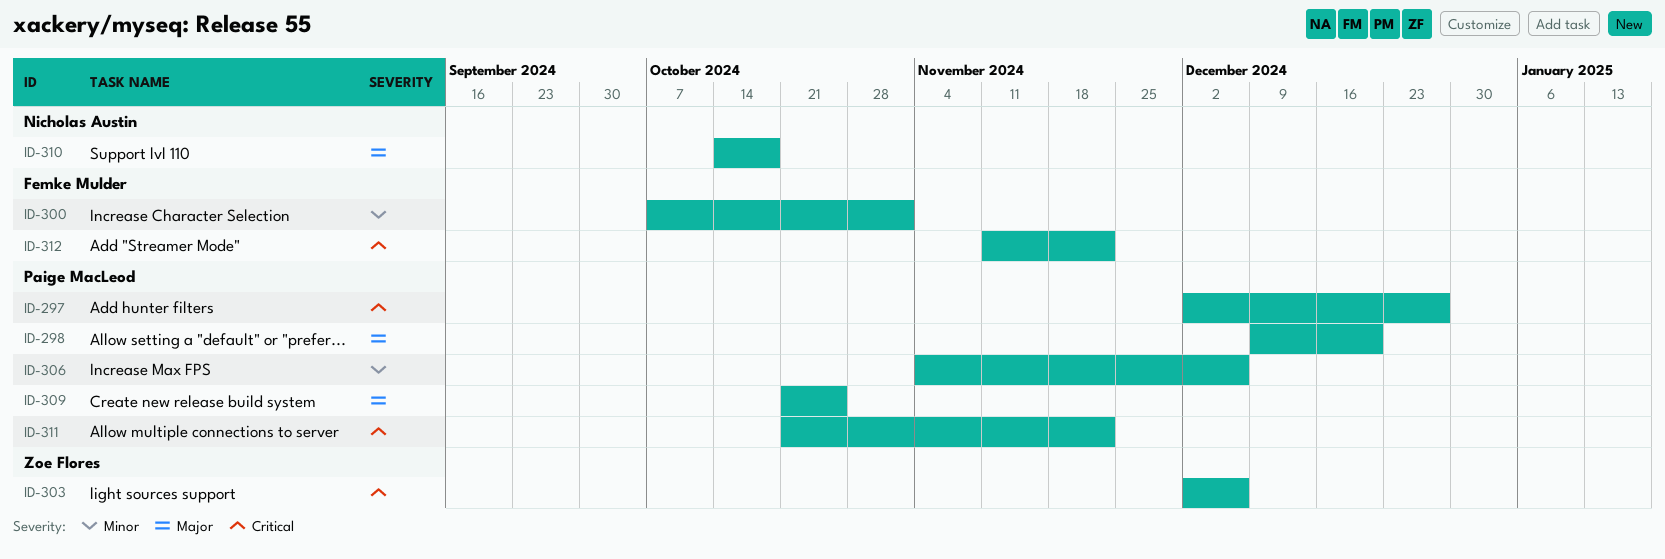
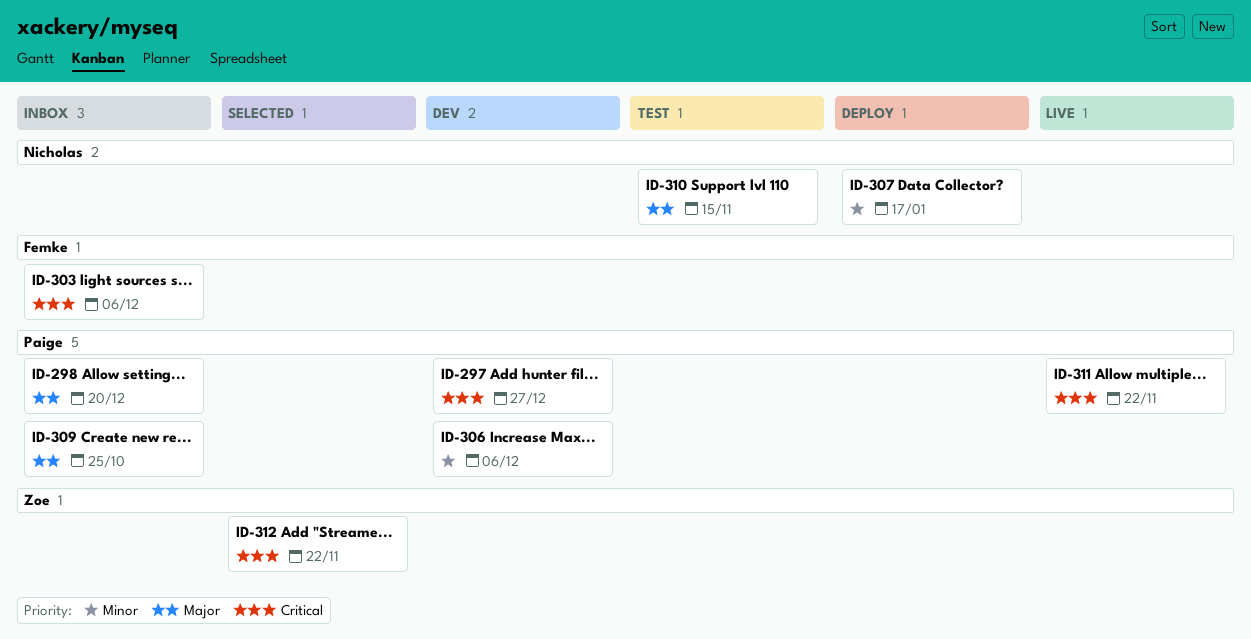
ID-300: present -> none
ID-303, owner: Zoe Flores -> Femke Mulder
ID-307: none -> present
ID-310, due: Oct 18 -> Nov 15
ID-312, owner: Femke Mulder -> Zoe Flores

